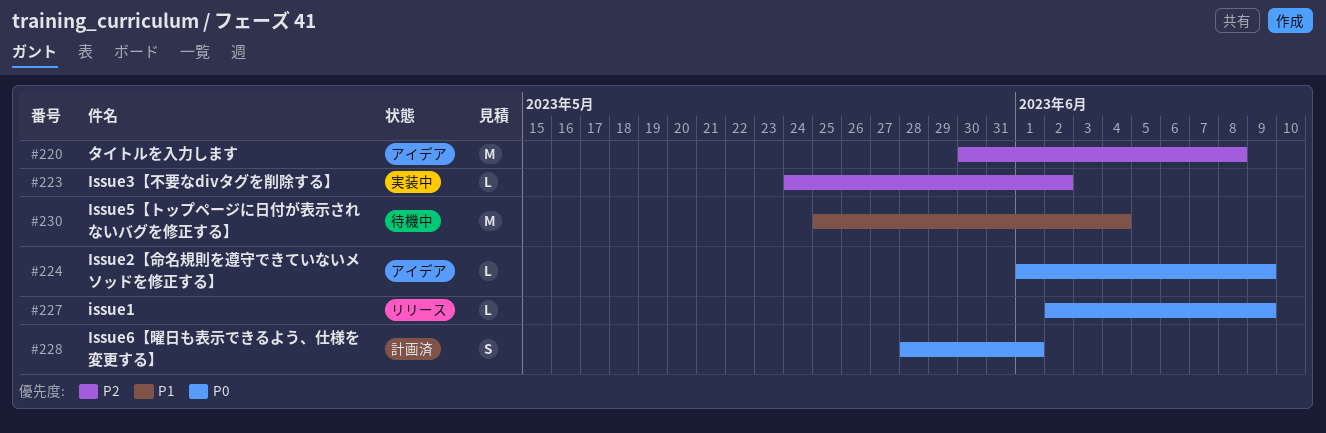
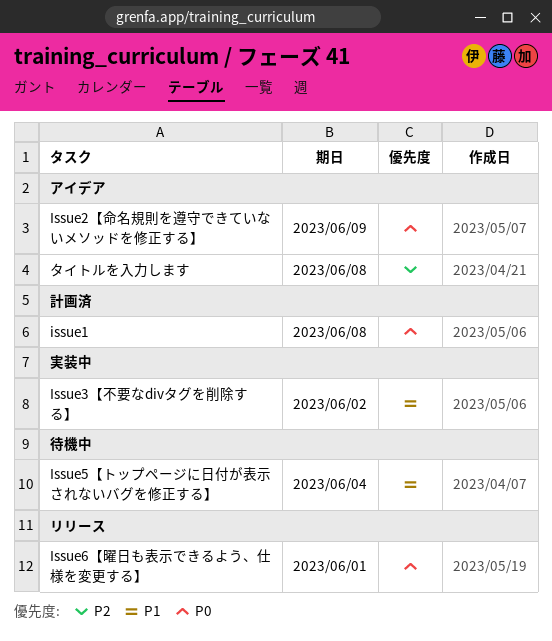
issue1, status: リリース -> 計画済
issue1, due: Jun 9 -> Jun 8
Issue3【不要なdivタグを削除する】, priority: P2 -> P1
Issue6【曜日も表示できるよう、仕様を変更する】, status: 計画済 -> リリース

